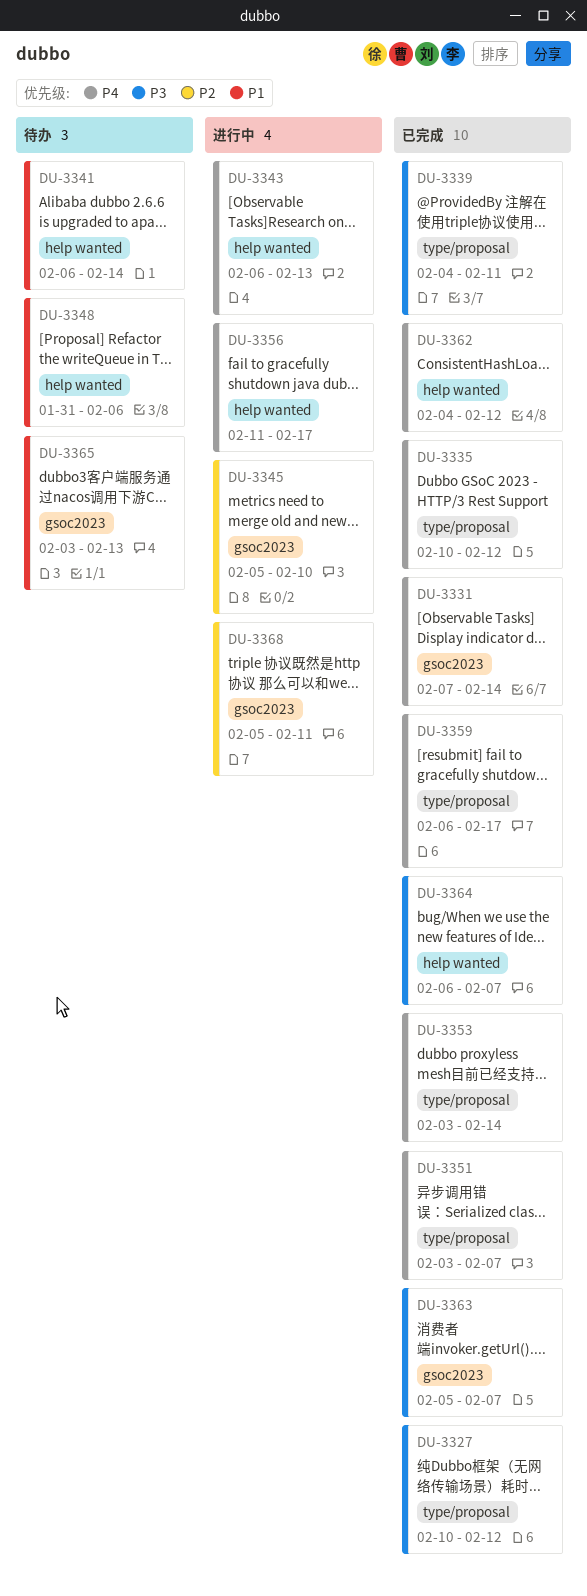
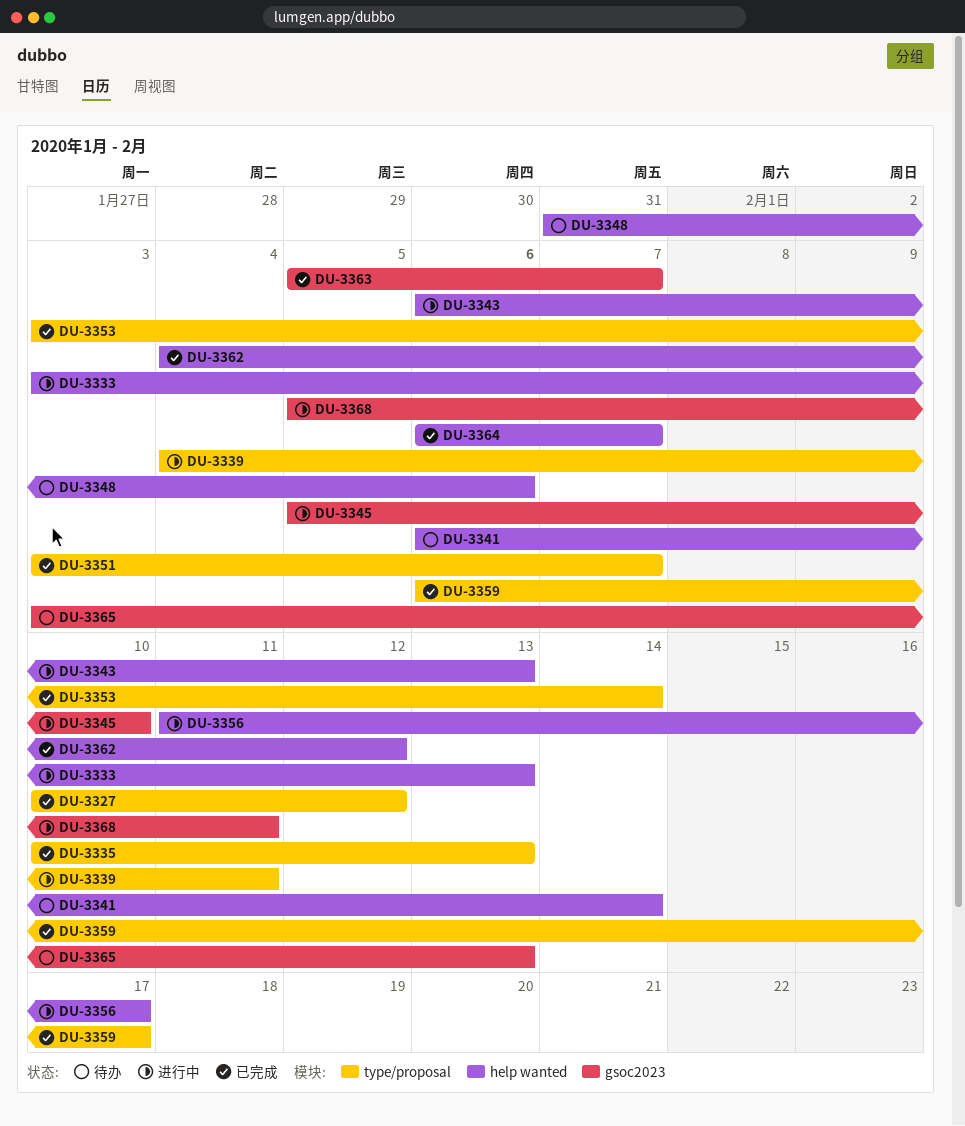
DU-3331: present -> none
DU-3333: none -> present
DU-3335, due: Feb 12 -> Feb 13
DU-3339, status: 已完成 -> 进行中

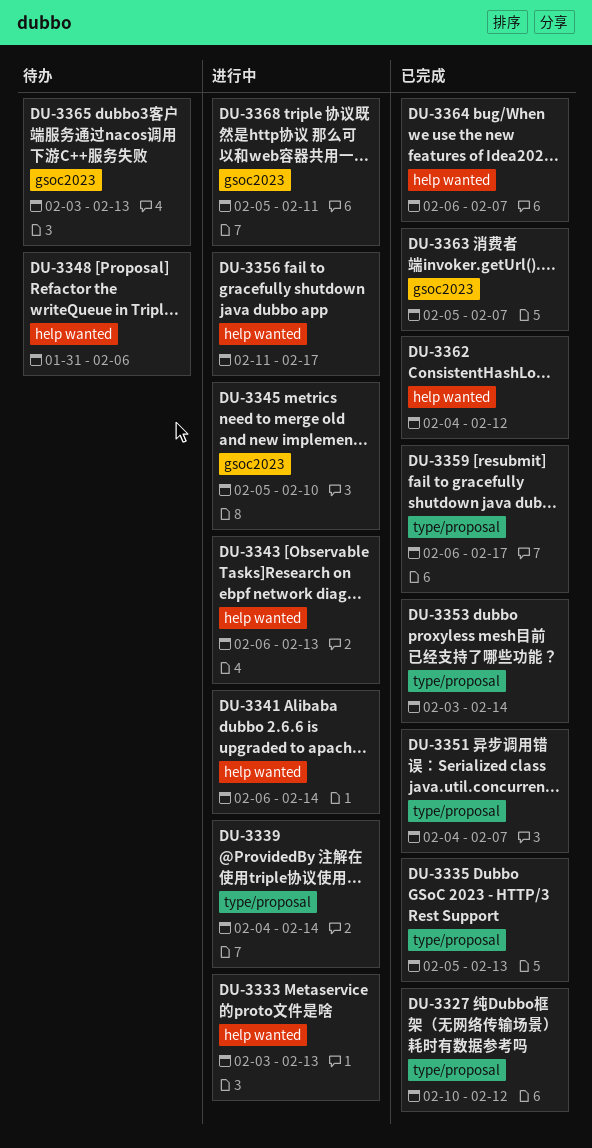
DU-3335, start: Feb 10 -> Feb 5
DU-3339, due: Feb 11 -> Feb 14
DU-3341, status: 待办 -> 进行中
DU-3351, start: Feb 3 -> Feb 4

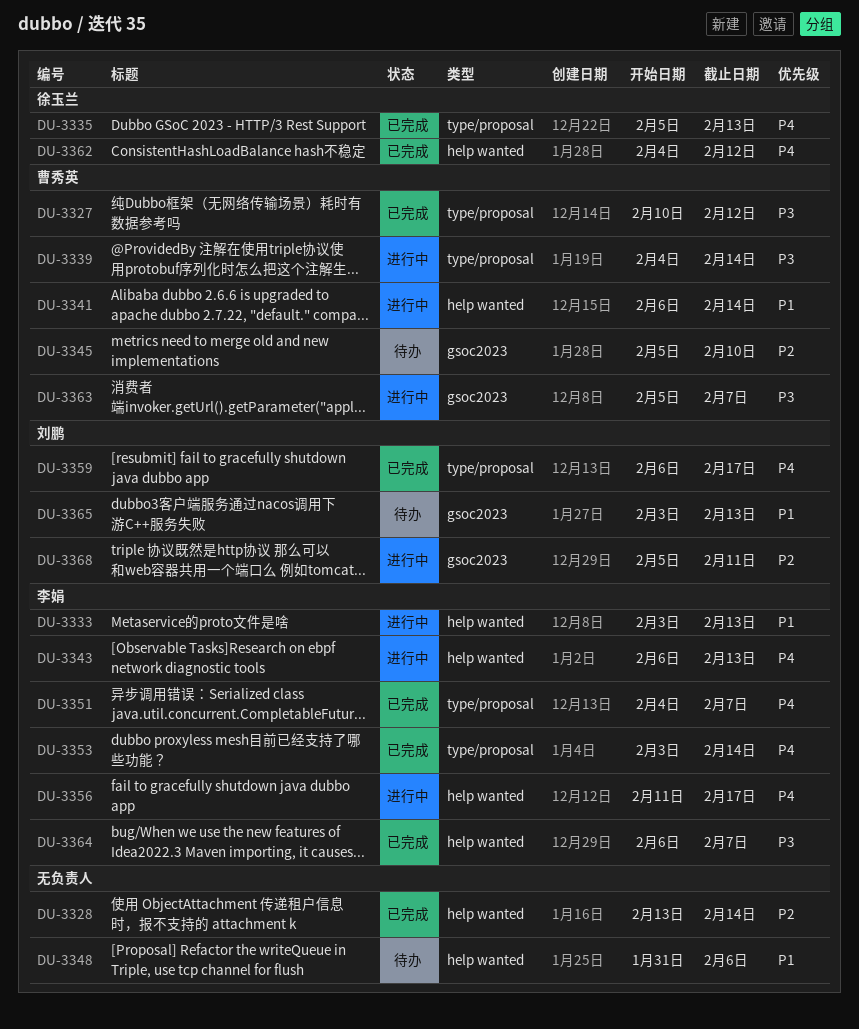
DU-3328: none -> present
DU-3345, status: 进行中 -> 待办
DU-3363, status: 已完成 -> 进行中

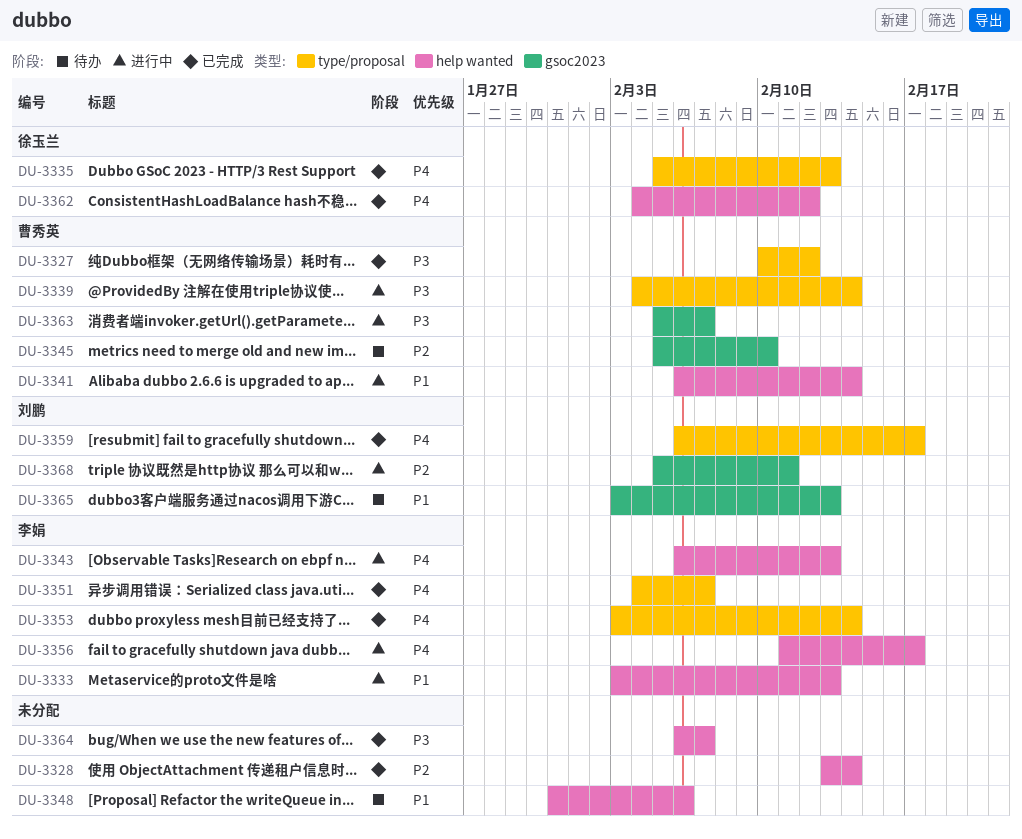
DU-3364, owner: 李娟 -> none

